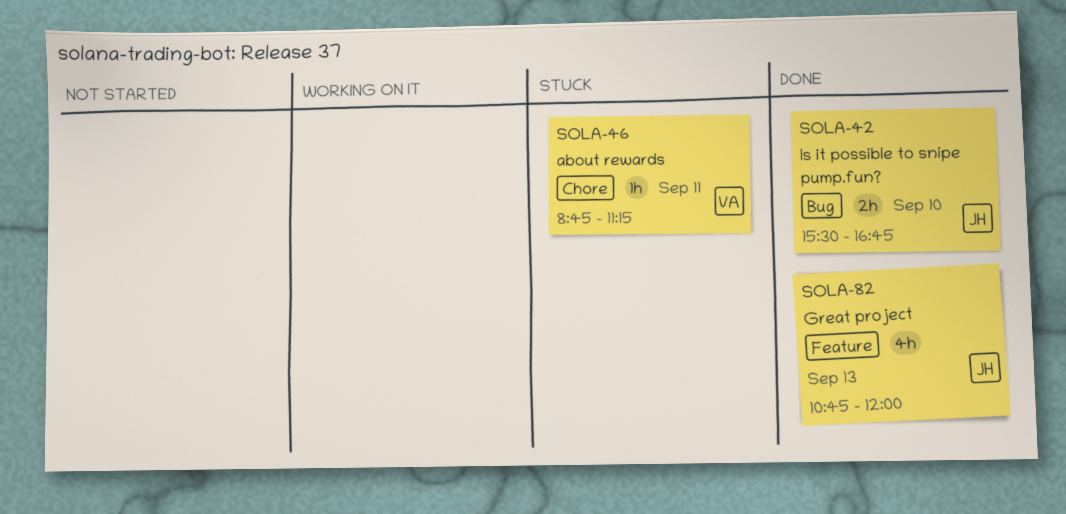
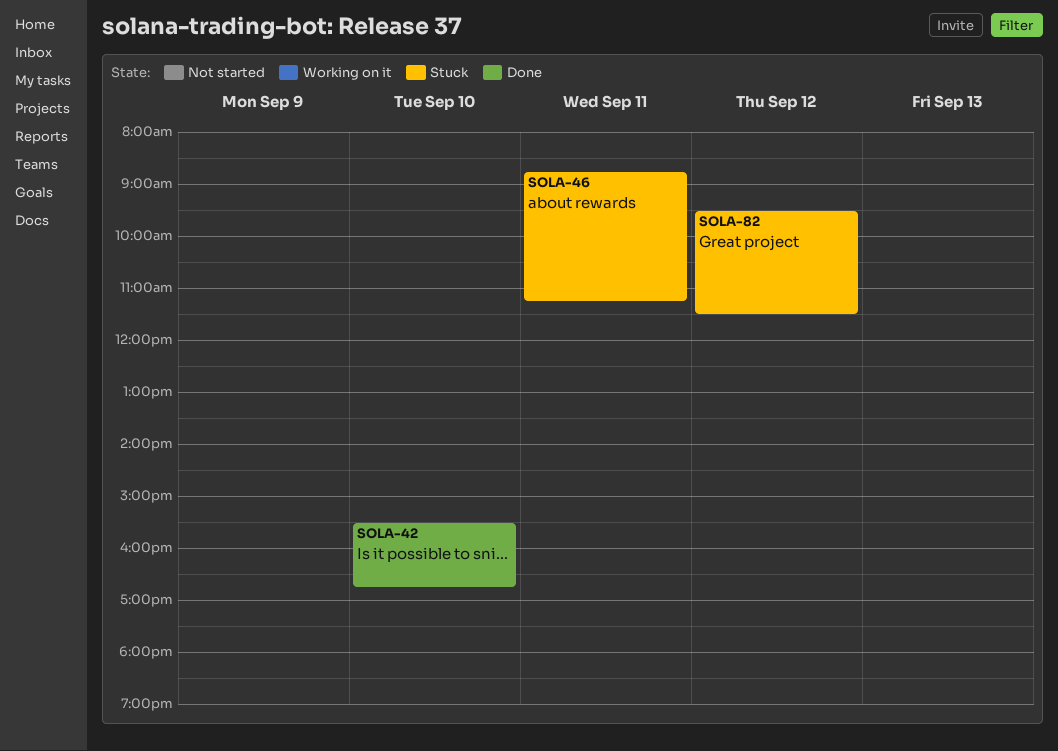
SOLA-82, status: Done -> Stuck
SOLA-82, day: Sep 13 -> Sep 12
SOLA-82, begins: 10:45 -> 09:30
SOLA-82, ends: 12:00 -> 11:30

